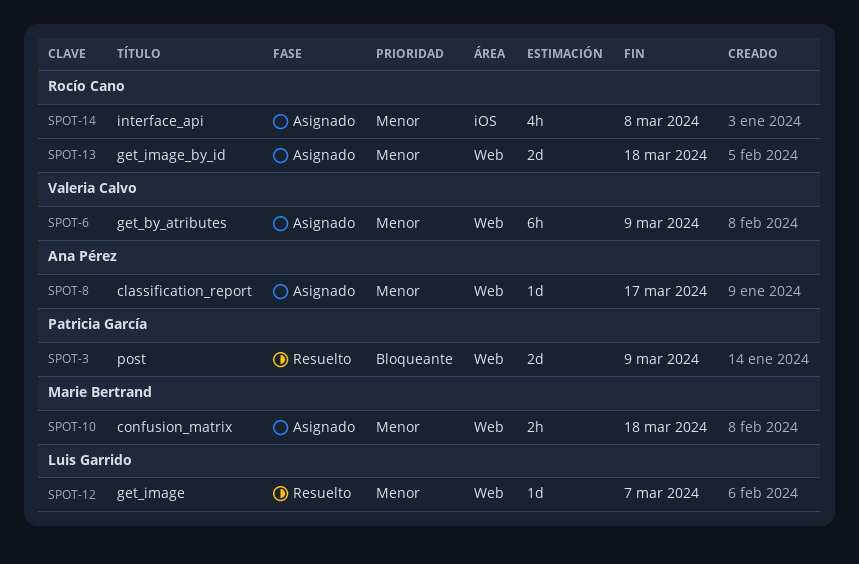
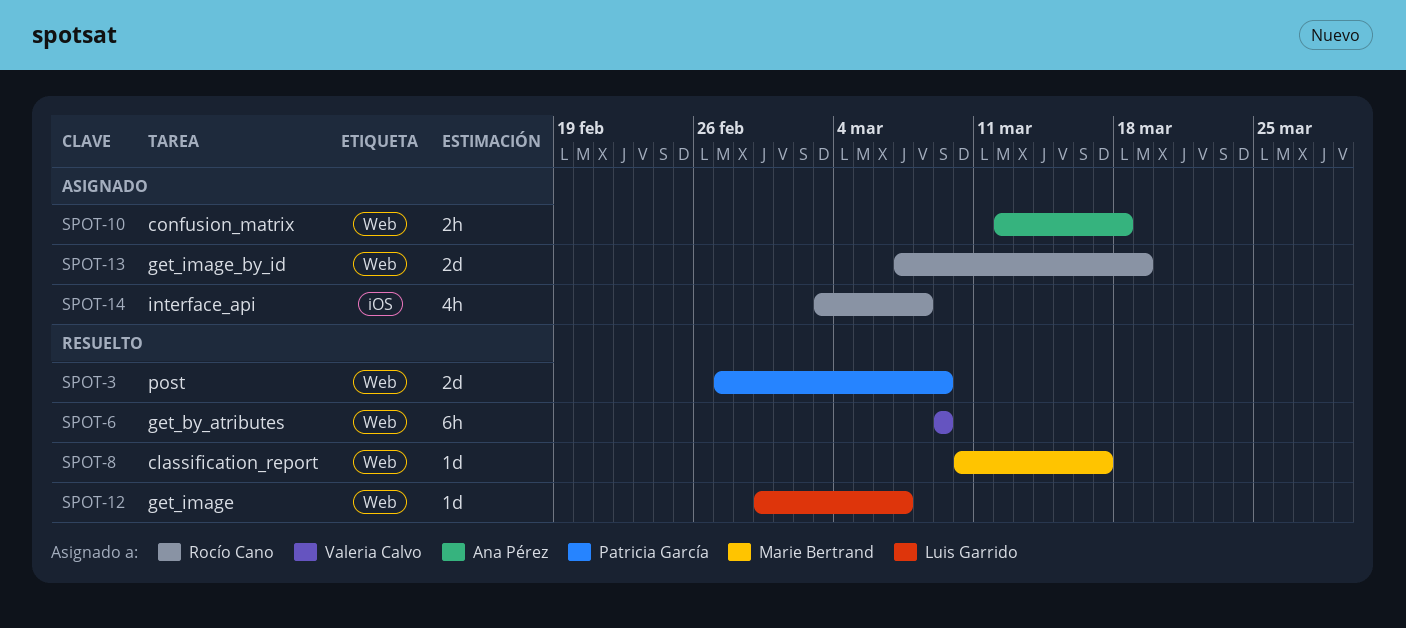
SPOT-6, status: Asignado -> Resuelto
SPOT-8, status: Asignado -> Resuelto
SPOT-8, owner: Ana Pérez -> Marie Bertrand
SPOT-10, owner: Marie Bertrand -> Ana Pérez
SPOT-13, due: Mar 18 -> Mar 19

